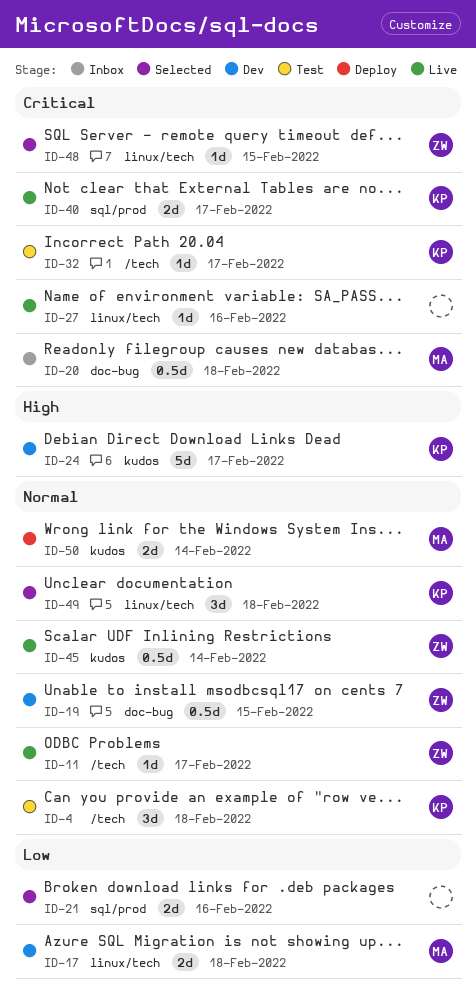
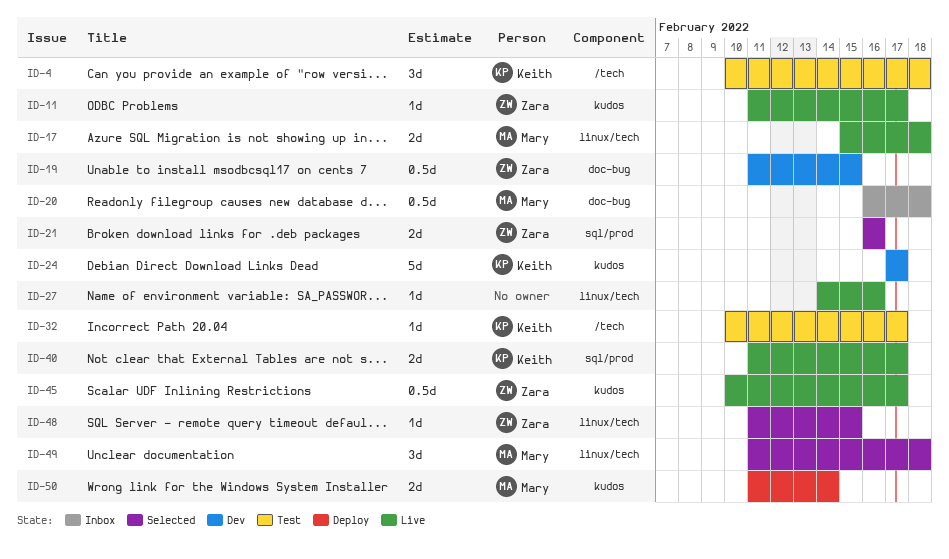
ID-11, label: /tech -> kudos
ID-17, status: Dev -> Live
ID-21, owner: none -> Zara
ID-45, due: Feb 14 -> Feb 17
ID-49, owner: Keith -> Mary

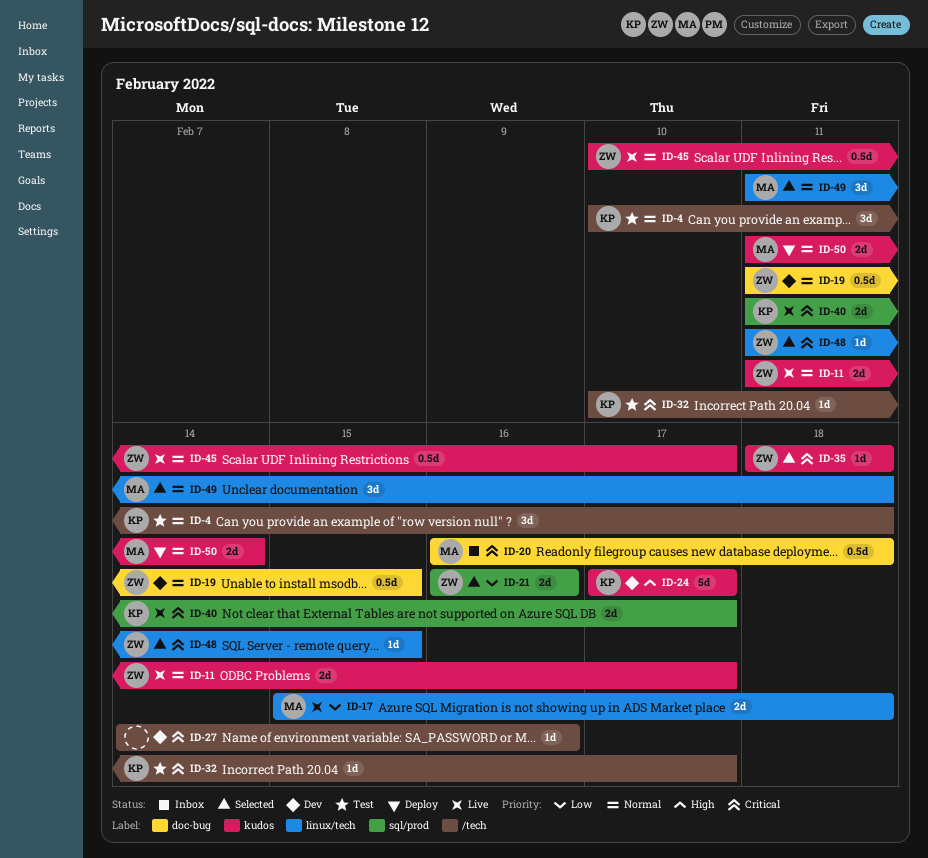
ID-11, estimate: 1d -> 2d
ID-27, status: Live -> Dev
ID-27, label: linux/tech -> /tech
ID-35: none -> present

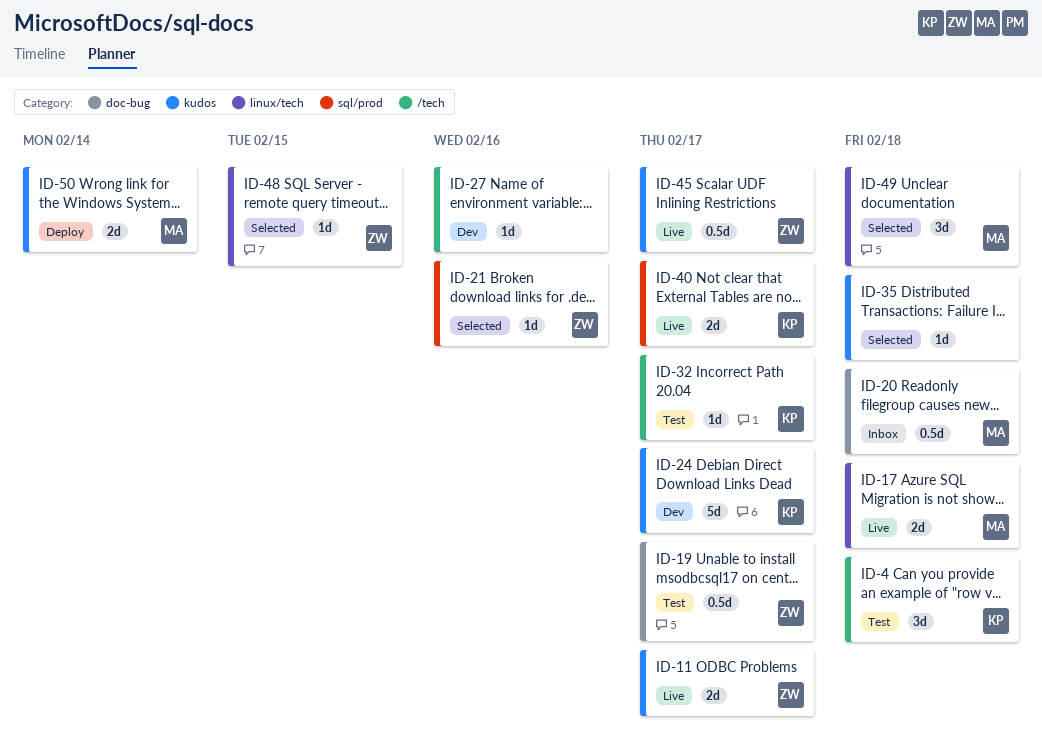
ID-19, status: Dev -> Test
ID-19, due: Feb 15 -> Feb 17
ID-21, estimate: 2d -> 1d
ID-35, owner: ZW -> none

